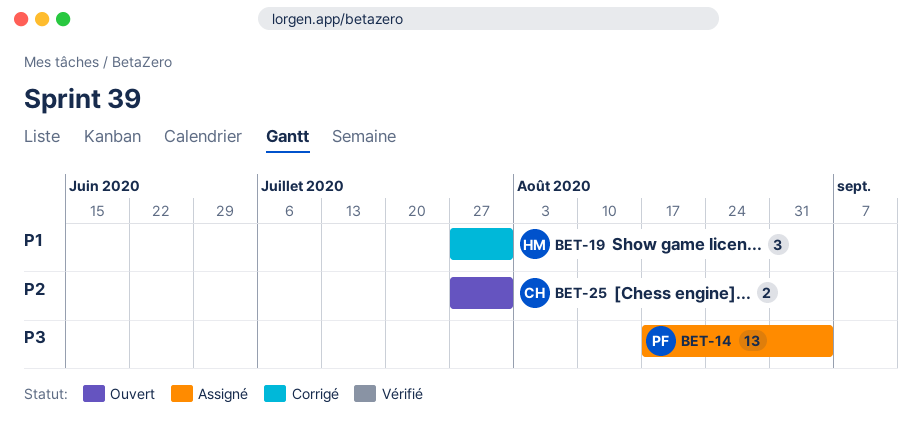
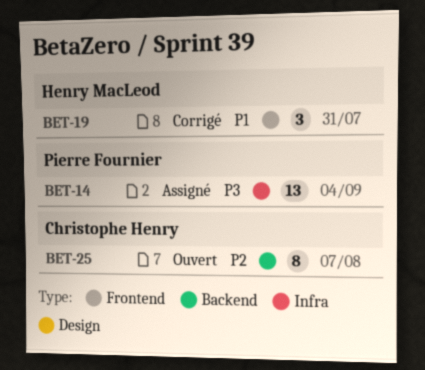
BET-25, estimate: 2 -> 8
BET-25, due: Jul 31 -> Aug 7

